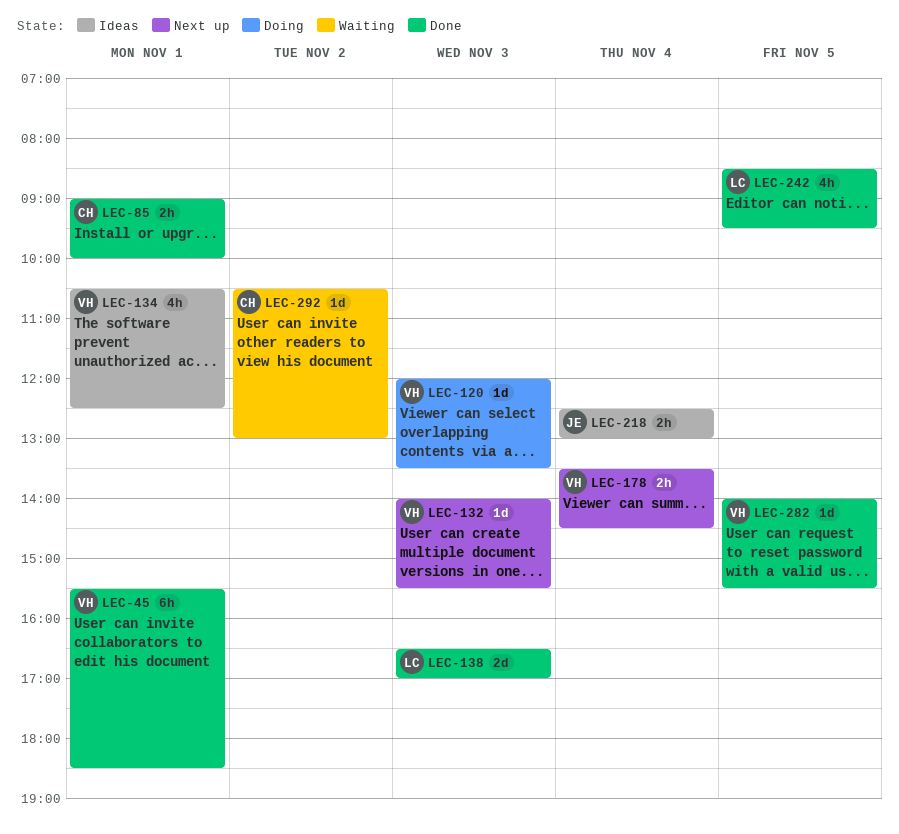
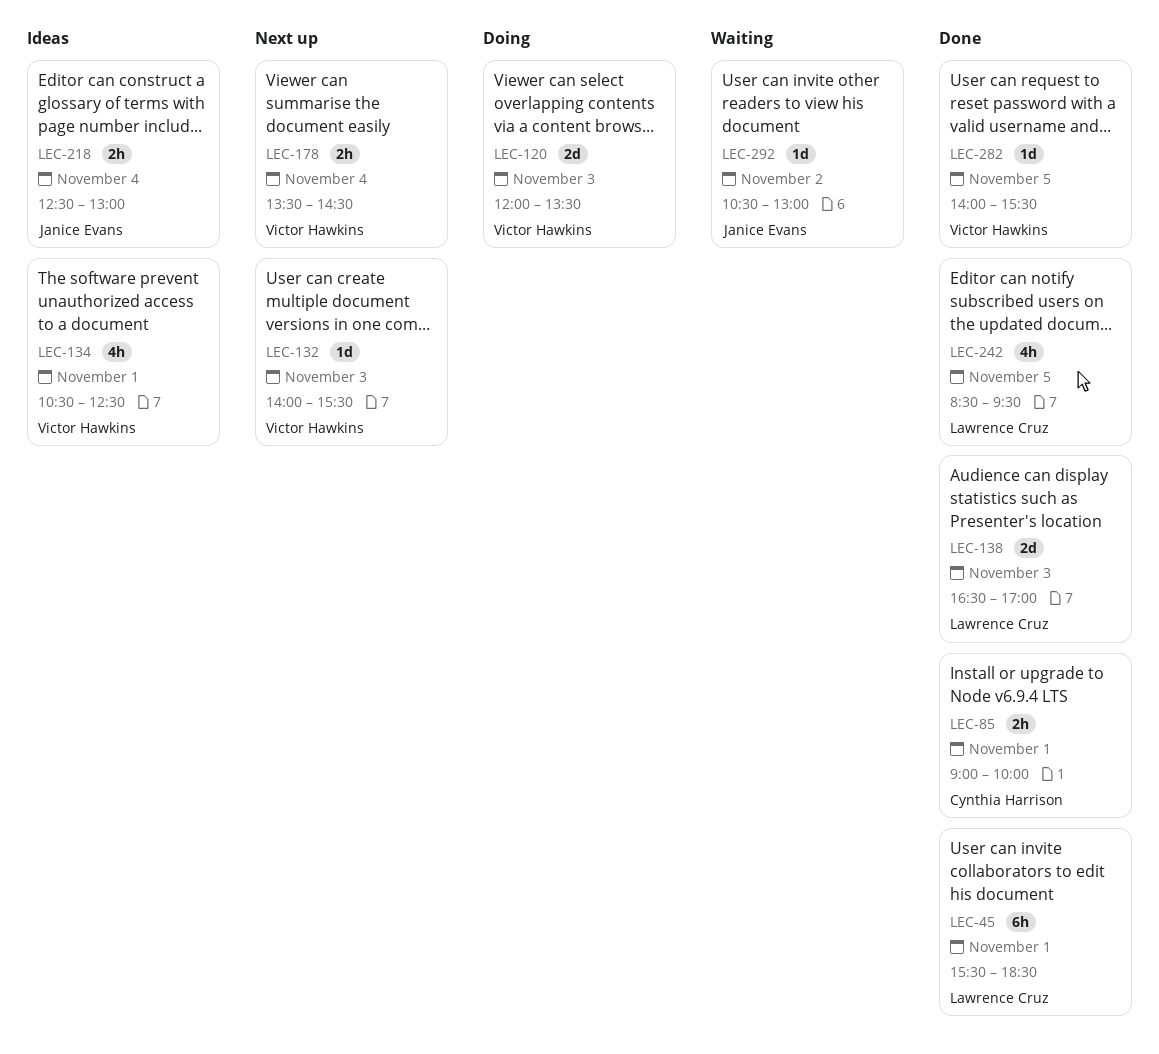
LEC-45, owner: Victor Hawkins -> Lawrence Cruz
LEC-120, estimate: 1d -> 2d
LEC-292, owner: Cynthia Harrison -> Janice Evans

